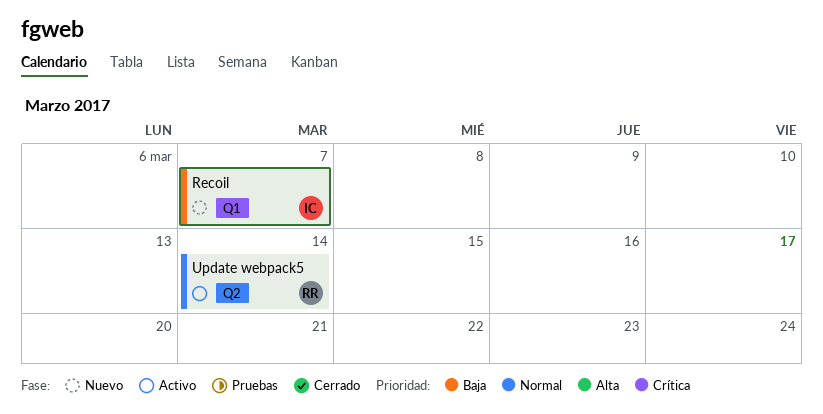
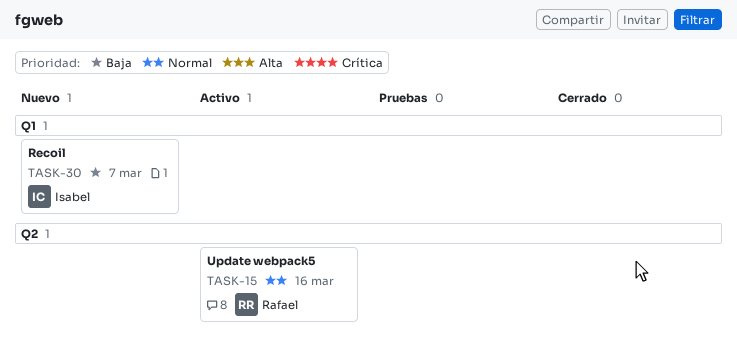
Update webpack5, due: Mar 14 -> Mar 16

